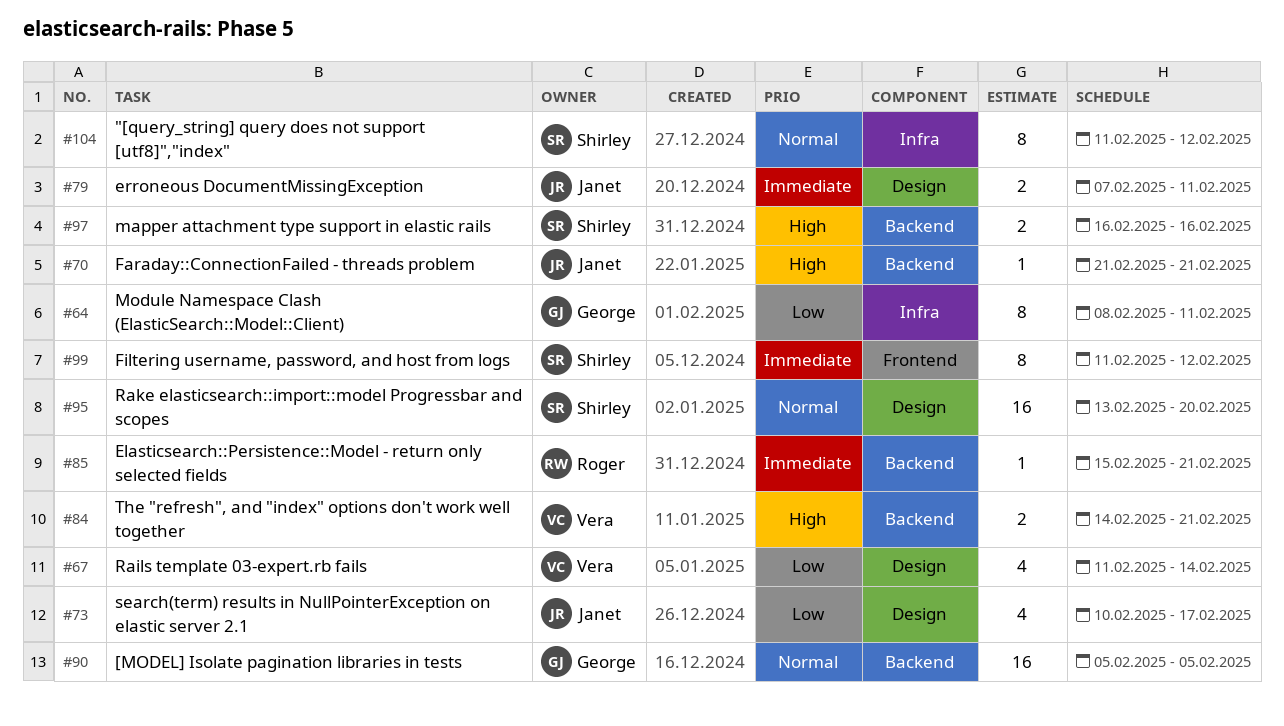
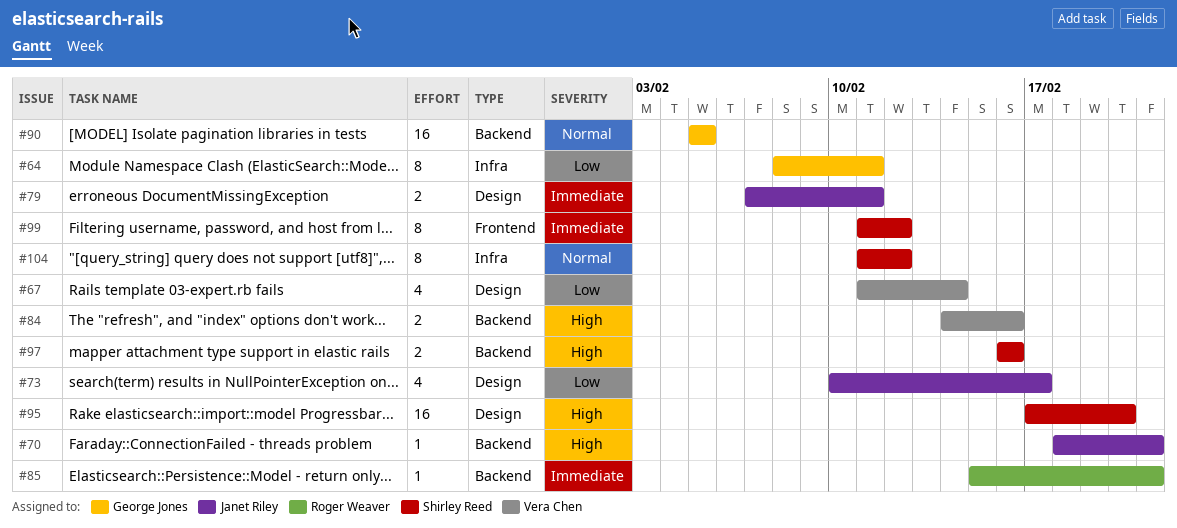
#70, start: Feb 21 -> Feb 18
#84, due: Feb 21 -> Feb 16
#95, priority: Normal -> High
#95, start: Feb 13 -> Feb 17

